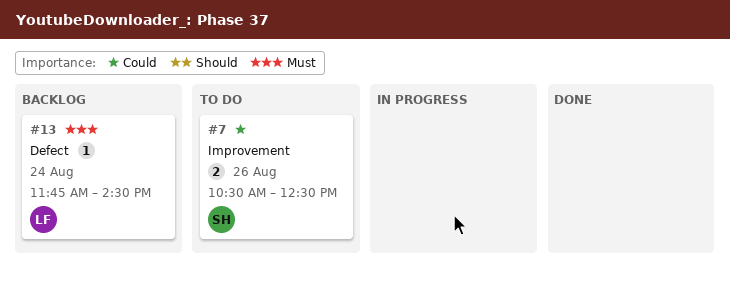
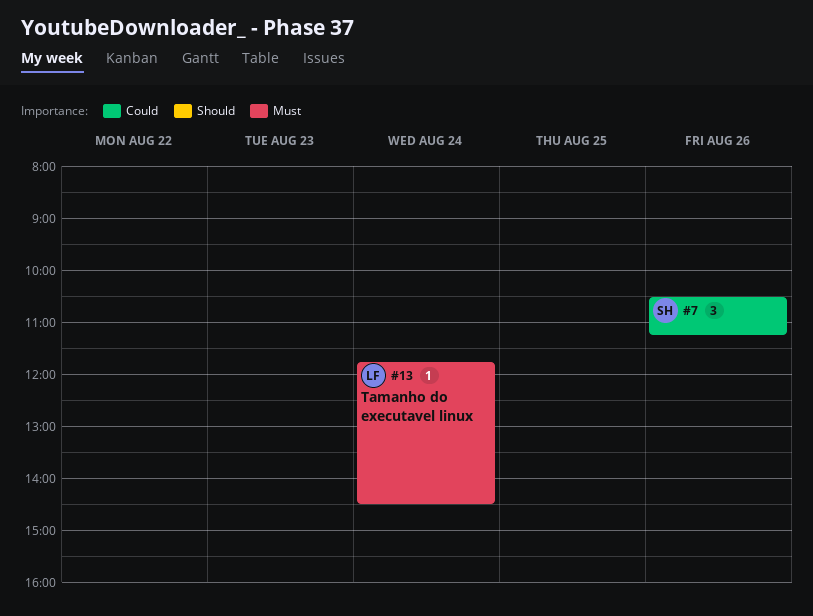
#7, estimate: 2 -> 3
#7, ends: 12:30 -> 11:15

